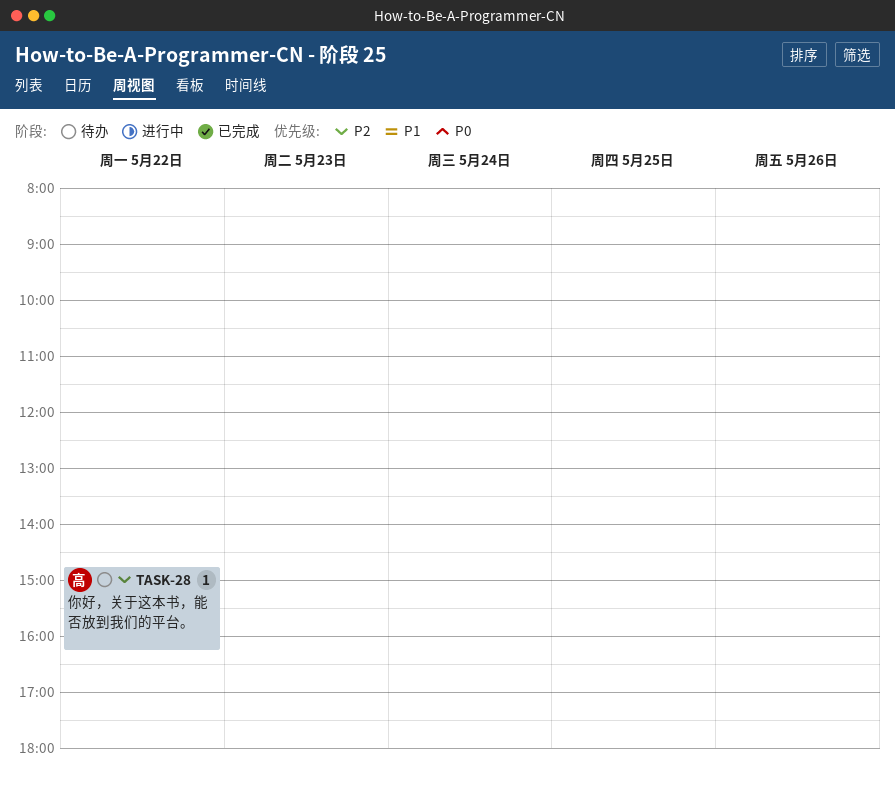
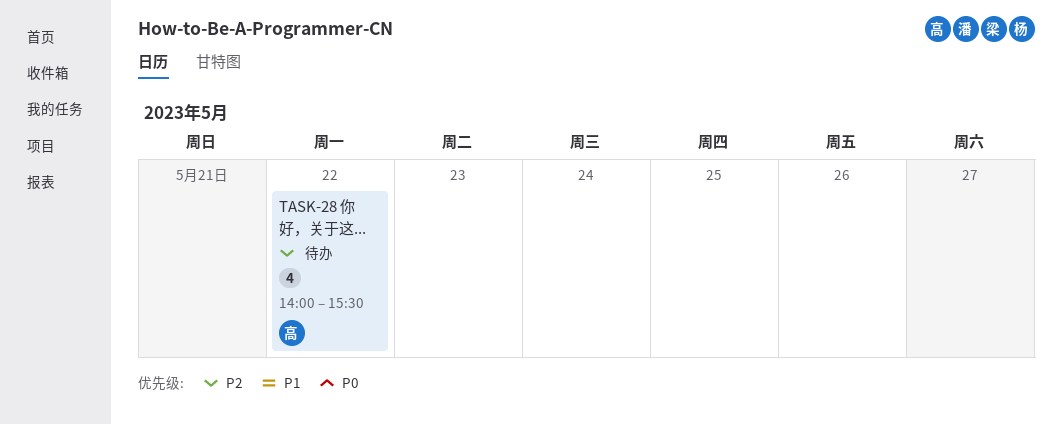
TASK-28, estimate: 1 -> 4
TASK-28, begins: 14:45 -> 14:00
TASK-28, ends: 16:15 -> 15:30

